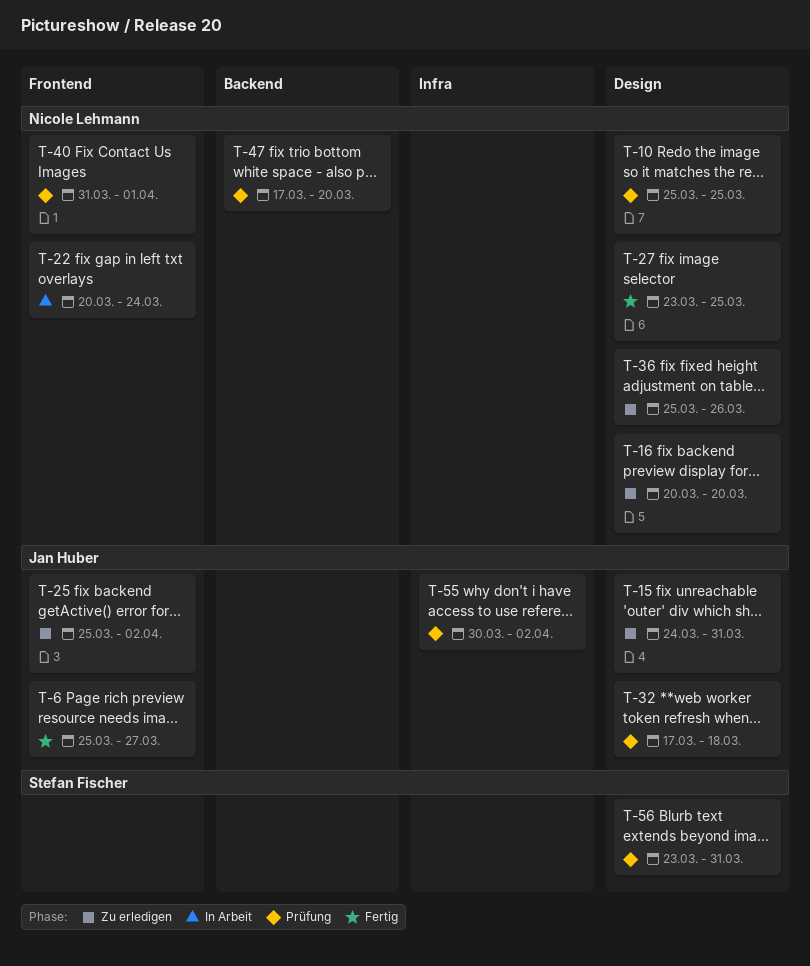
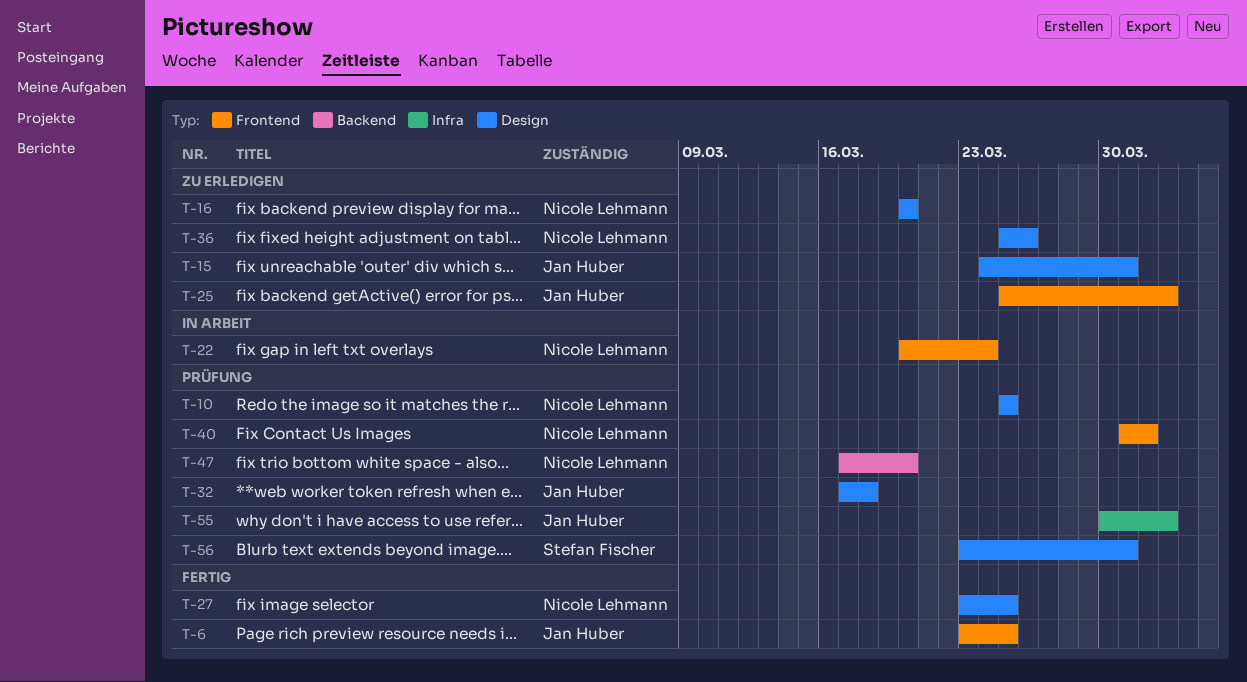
T-6, start: Mar 25 -> Mar 23
T-6, due: Mar 27 -> Mar 25

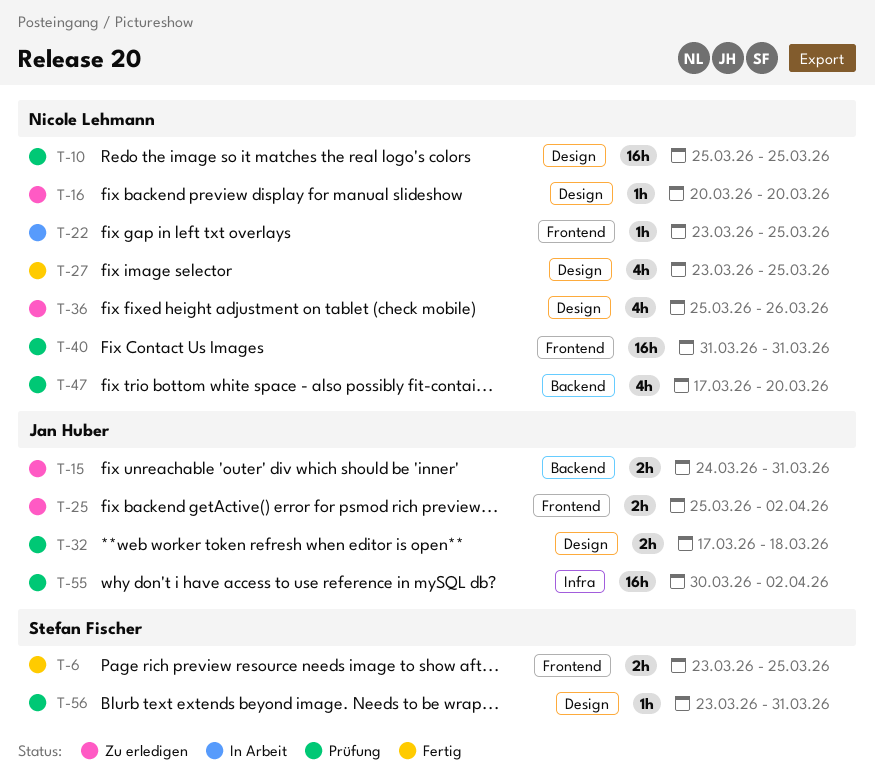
T-6, owner: Jan Huber -> Stefan Fischer
T-15, label: Design -> Backend
T-22, start: Mar 20 -> Mar 23
T-22, due: Mar 24 -> Mar 25
T-40, due: Apr 1 -> Mar 31

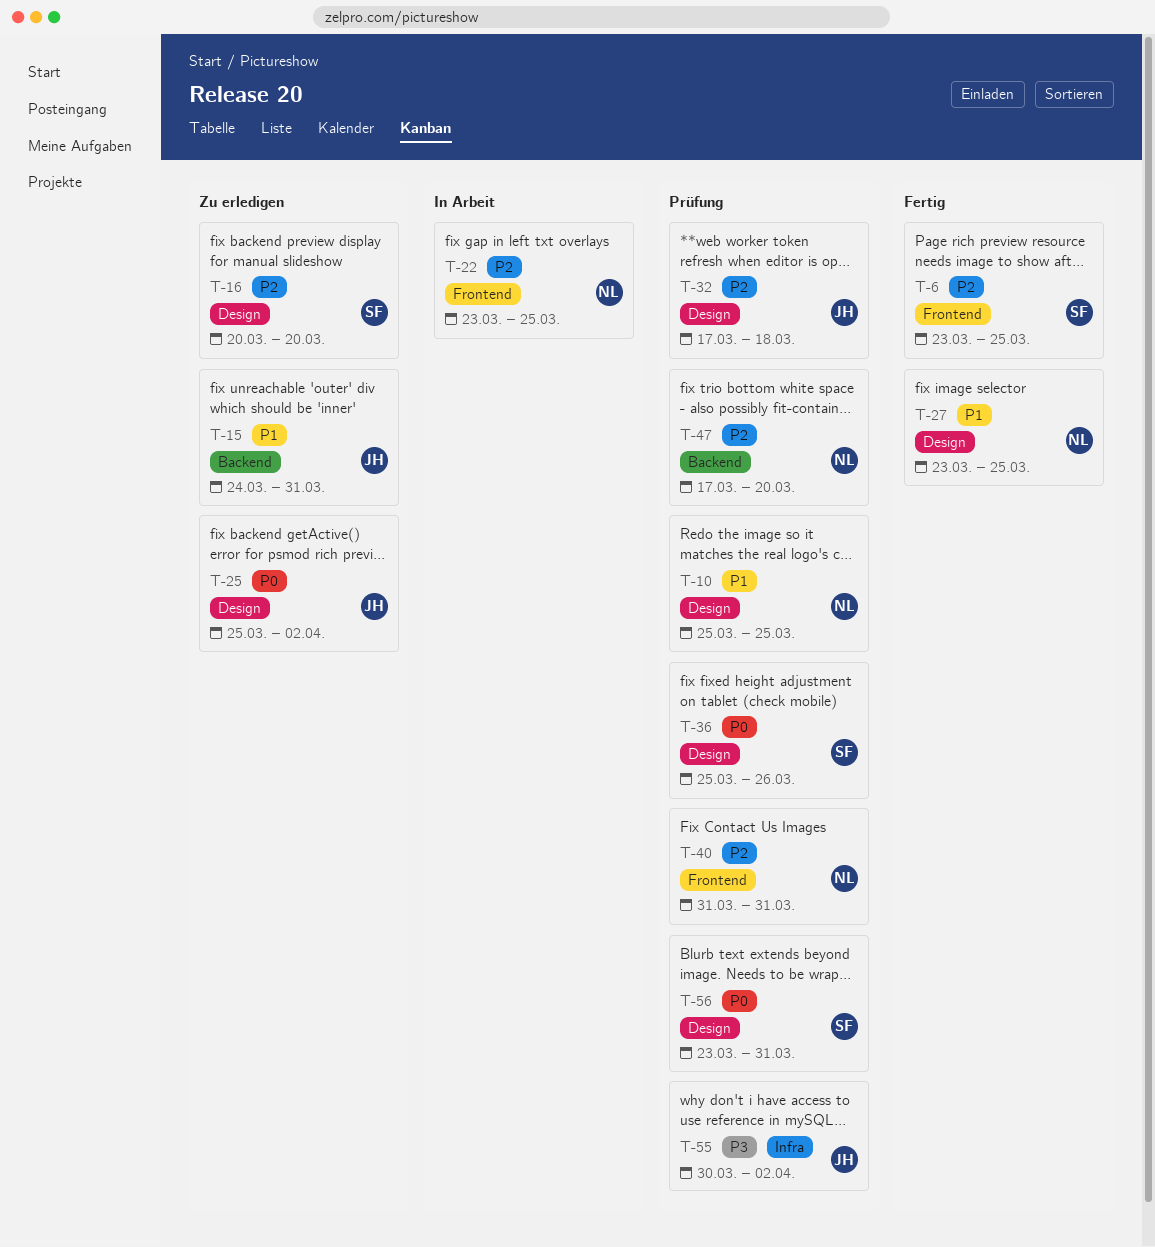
T-16, owner: Nicole Lehmann -> Stefan Fischer
T-25, label: Frontend -> Design
T-36, status: Zu erledigen -> Prüfung
T-36, owner: Nicole Lehmann -> Stefan Fischer

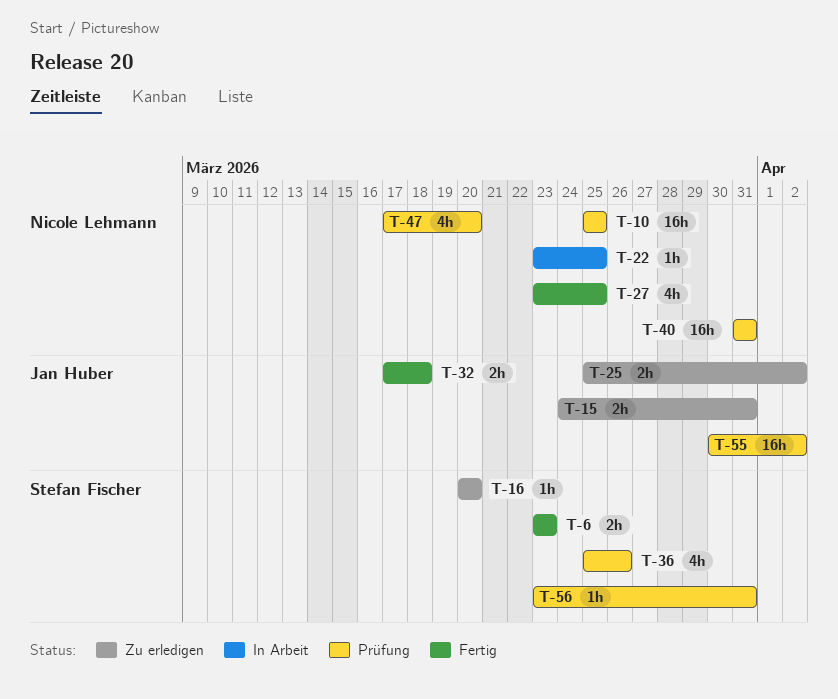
T-6, due: Mar 25 -> Mar 23
T-32, status: Prüfung -> Fertig

